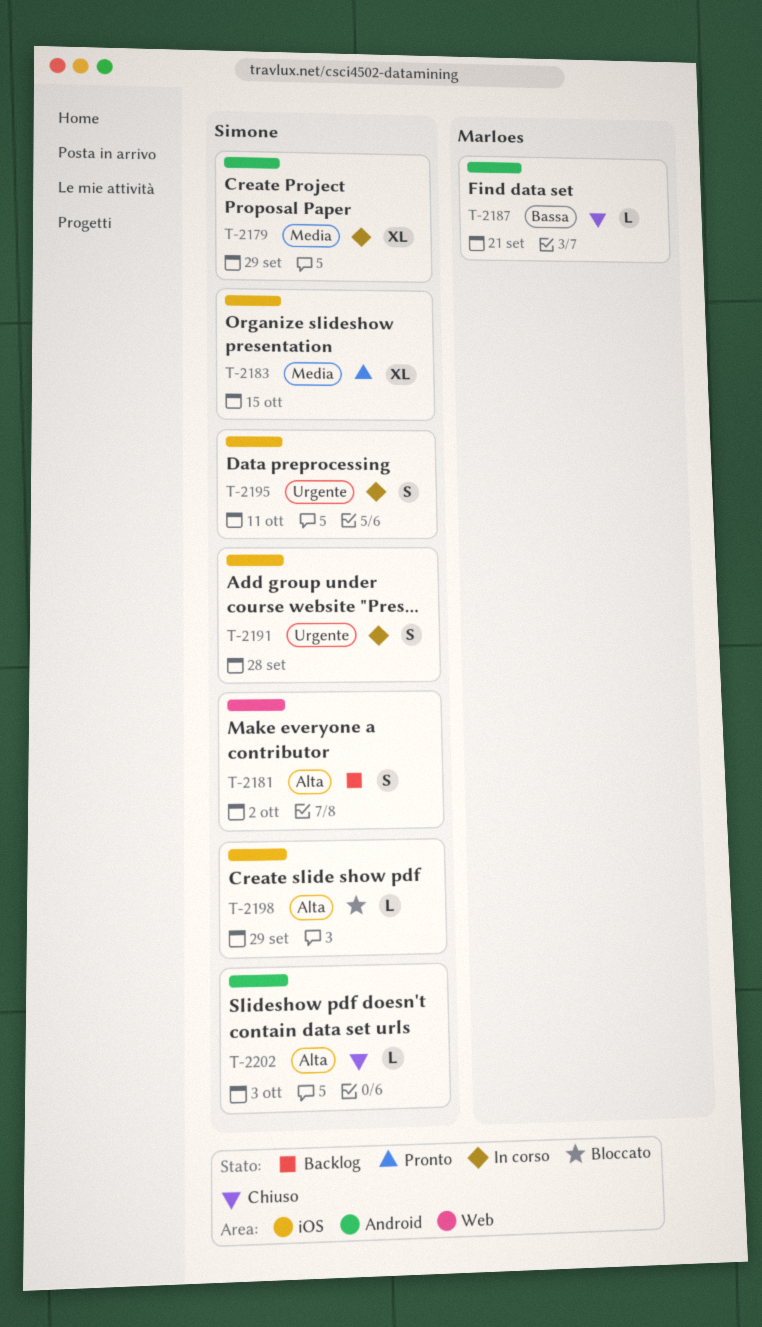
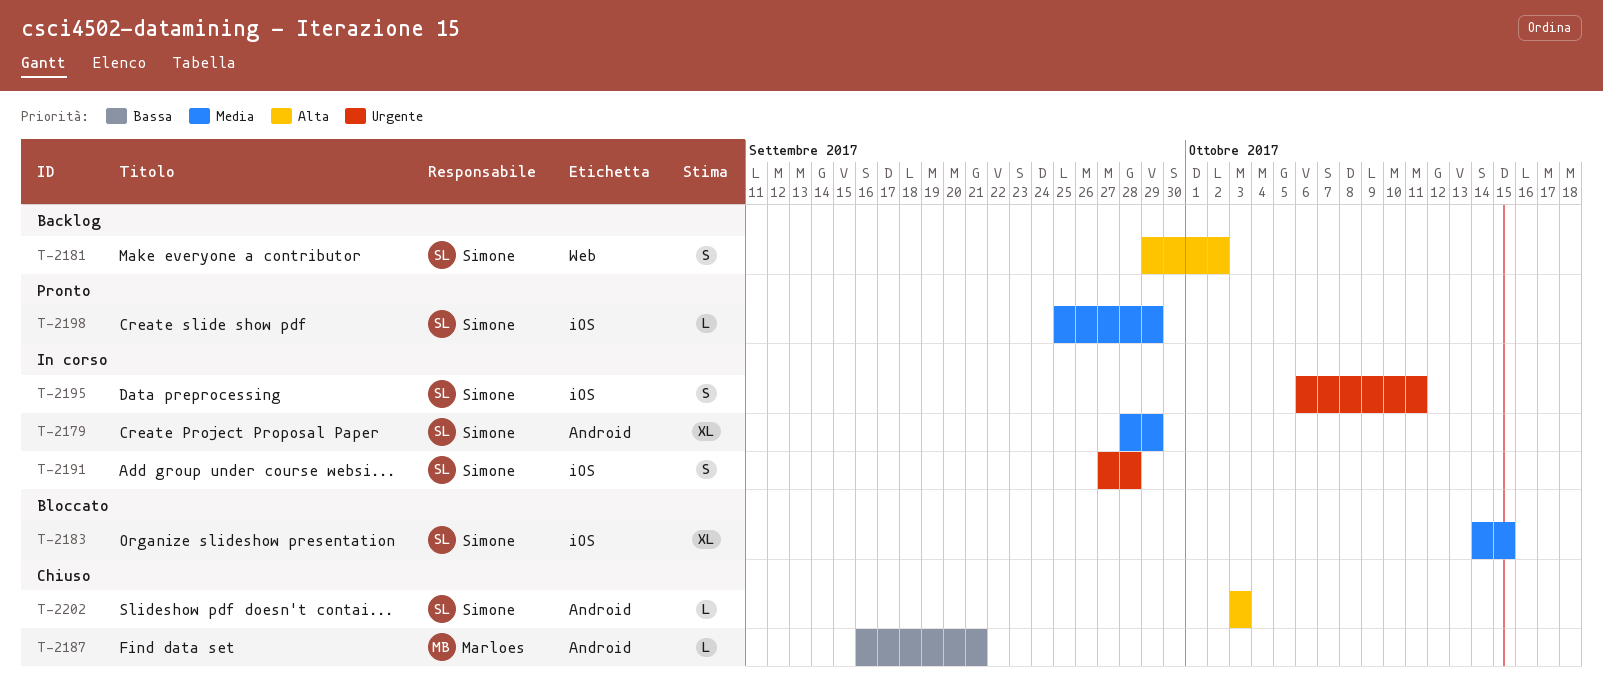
T-2183, status: Pronto -> Bloccato
T-2198, status: Bloccato -> Pronto
T-2198, priority: Alta -> Media

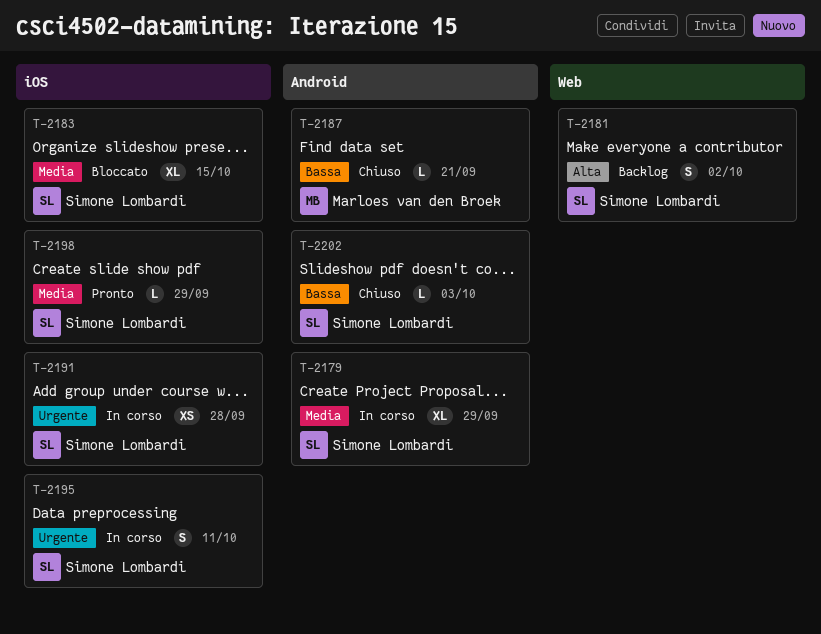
T-2191, estimate: S -> XS
T-2202, priority: Alta -> Bassa

